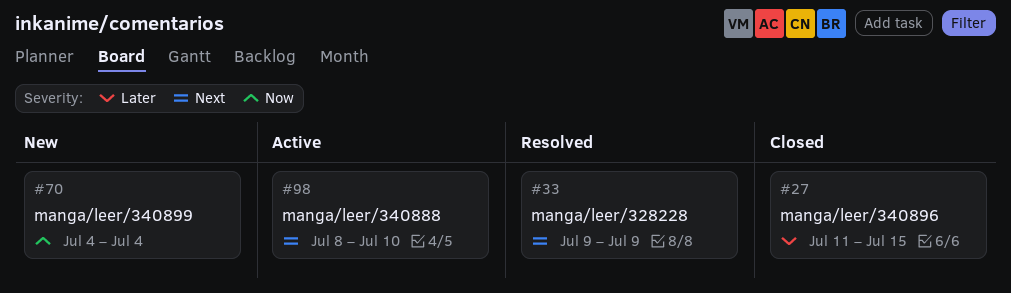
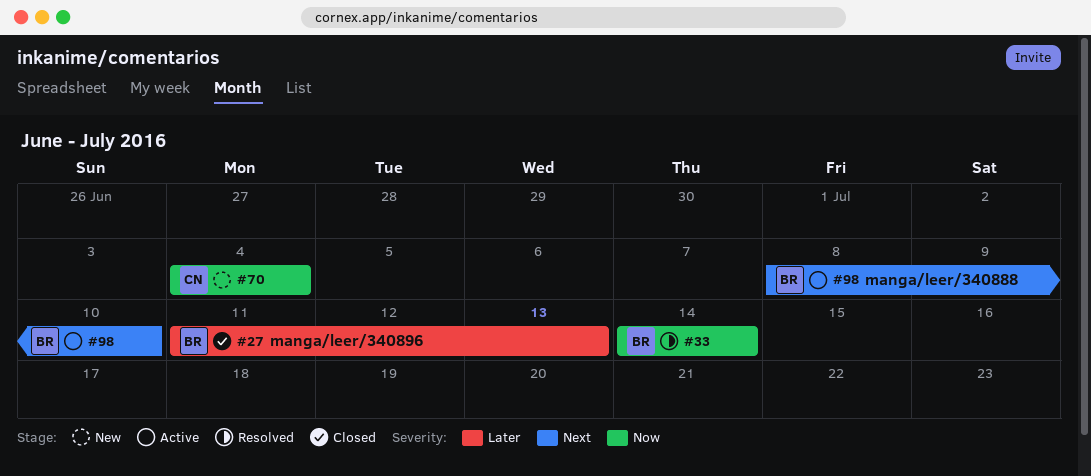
#27, due: Jul 15 -> Jul 13
#33, priority: Next -> Now
#33, start: Jul 9 -> Jul 14
#33, due: Jul 9 -> Jul 14

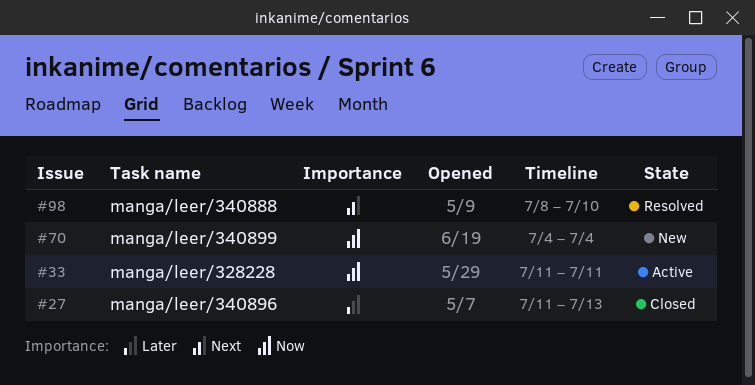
#33, status: Resolved -> Active
#33, start: Jul 14 -> Jul 11
#33, due: Jul 14 -> Jul 11
#98, status: Active -> Resolved

